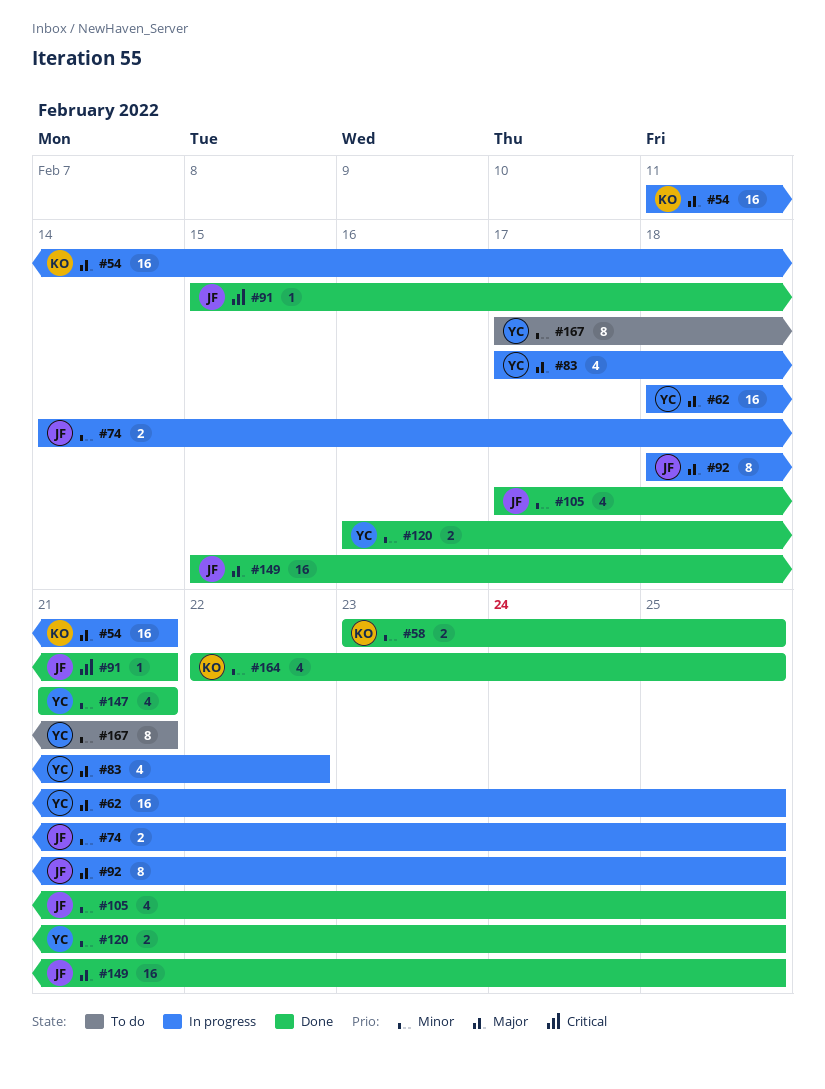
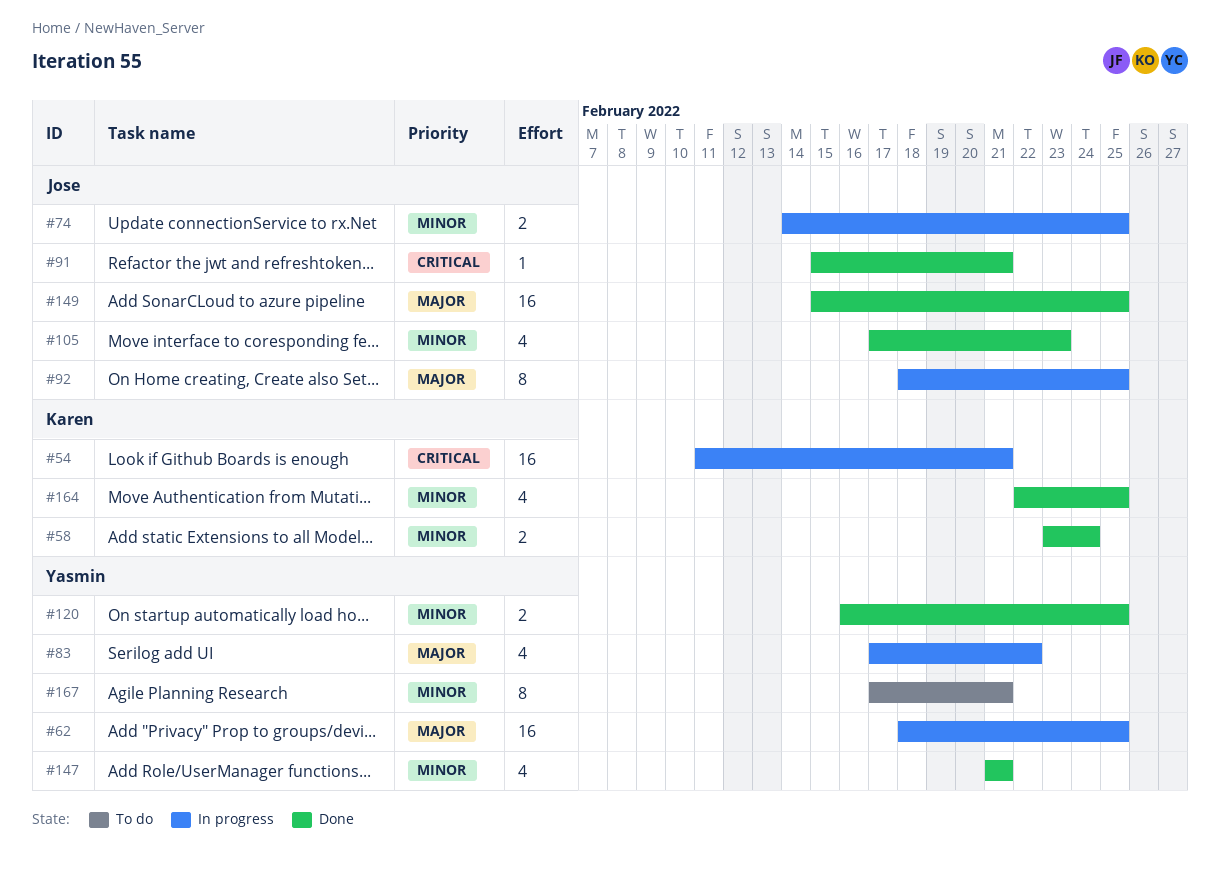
#54, priority: Major -> Critical
#58, due: Feb 25 -> Feb 24
#105, due: Feb 25 -> Feb 23

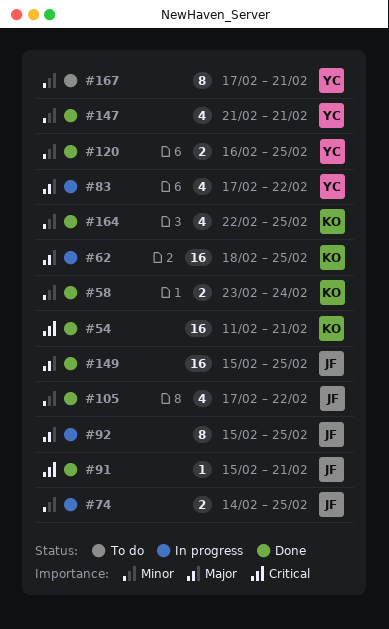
#54, status: In progress -> Done
#62, owner: Yasmin -> Karen
#92, start: Feb 18 -> Feb 15
#105, due: Feb 23 -> Feb 22

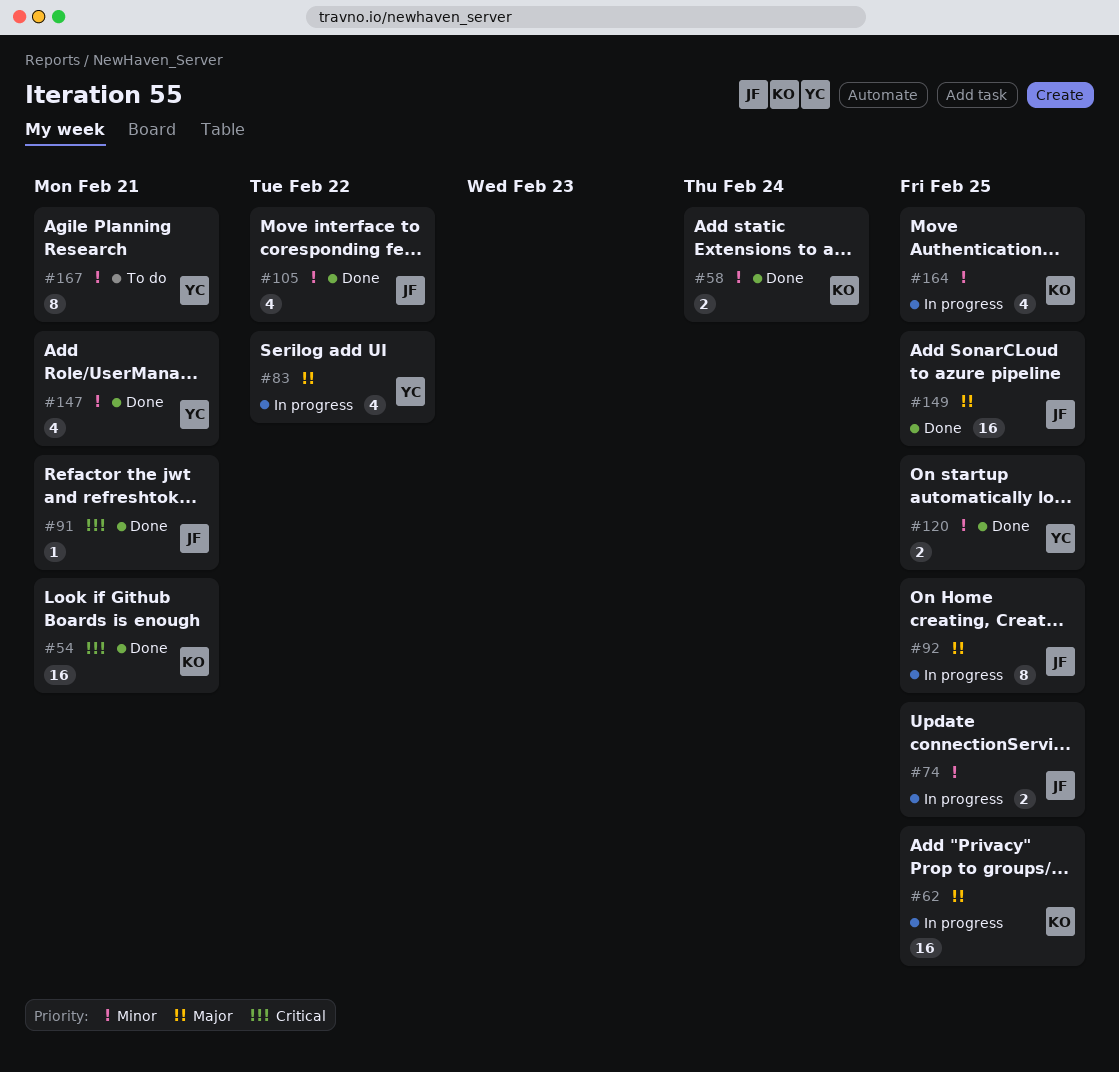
#164, status: Done -> In progress

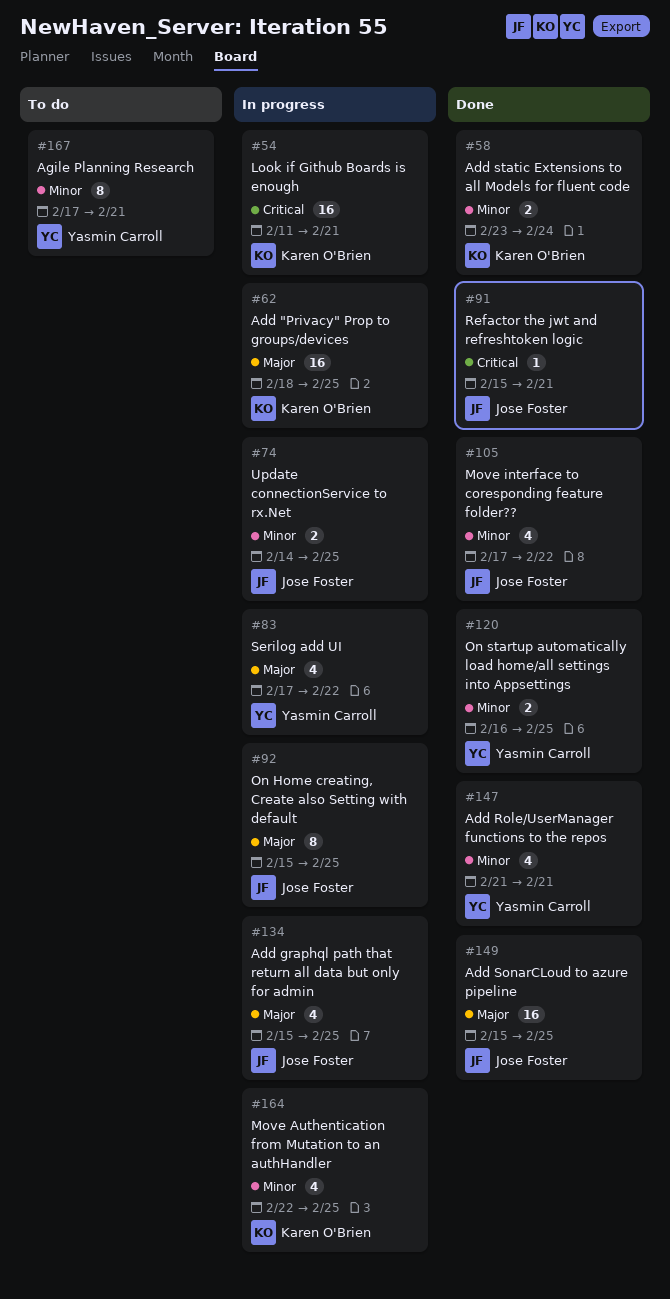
#54, status: Done -> In progress
#134: none -> present

